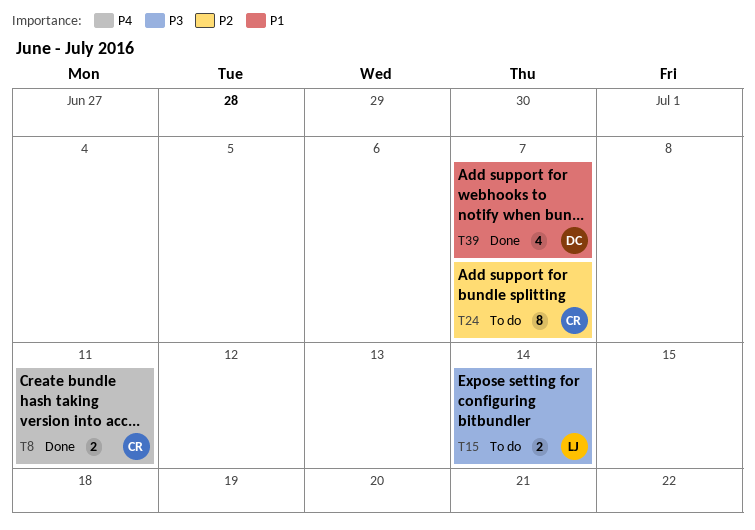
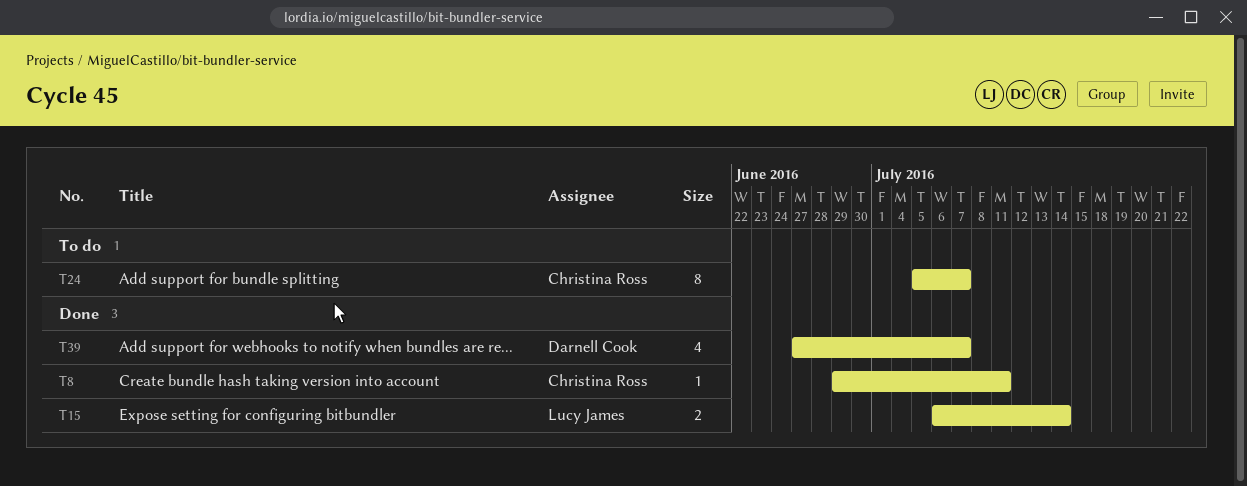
T8, estimate: 2 -> 1
T15, status: To do -> Done

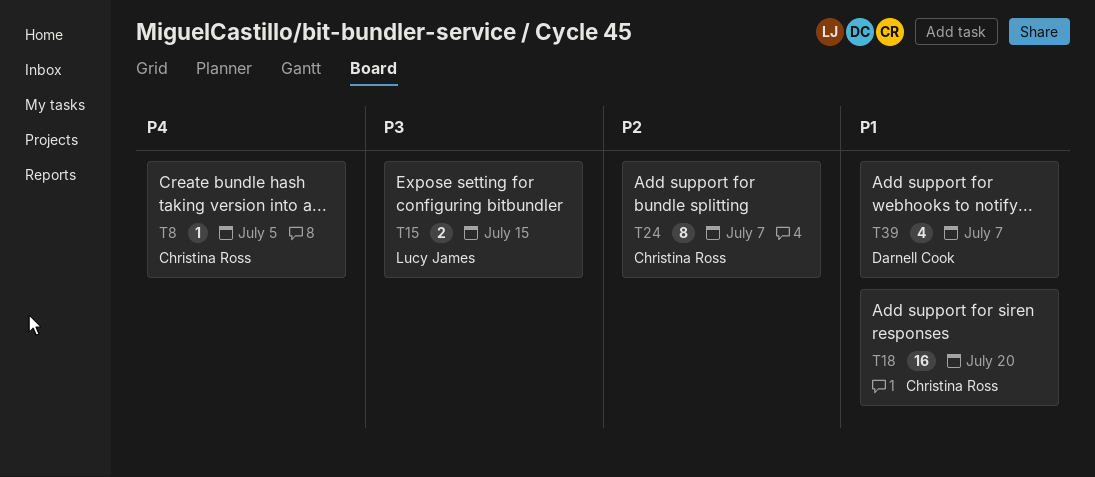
T8, due: Jul 11 -> Jul 5
T15, due: Jul 14 -> Jul 15
T18: none -> present

